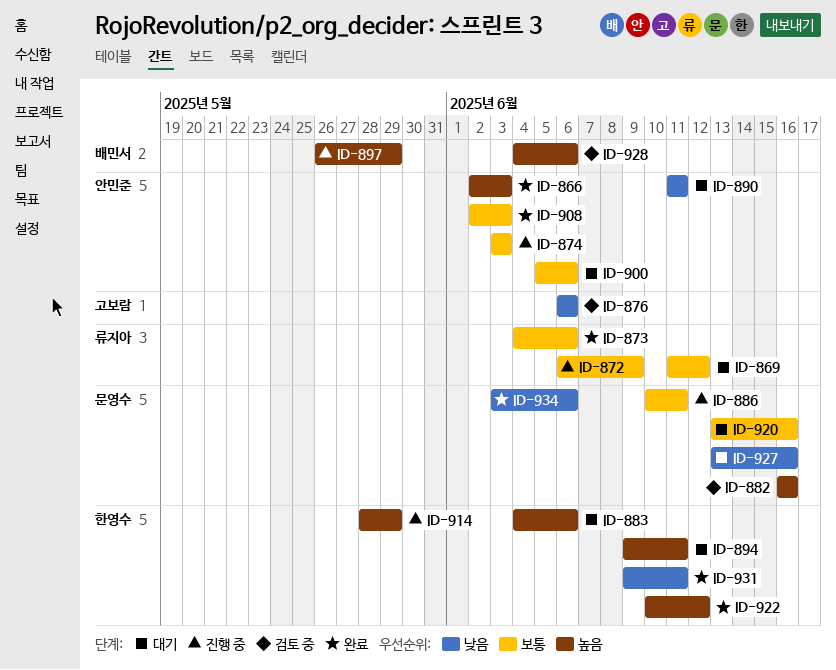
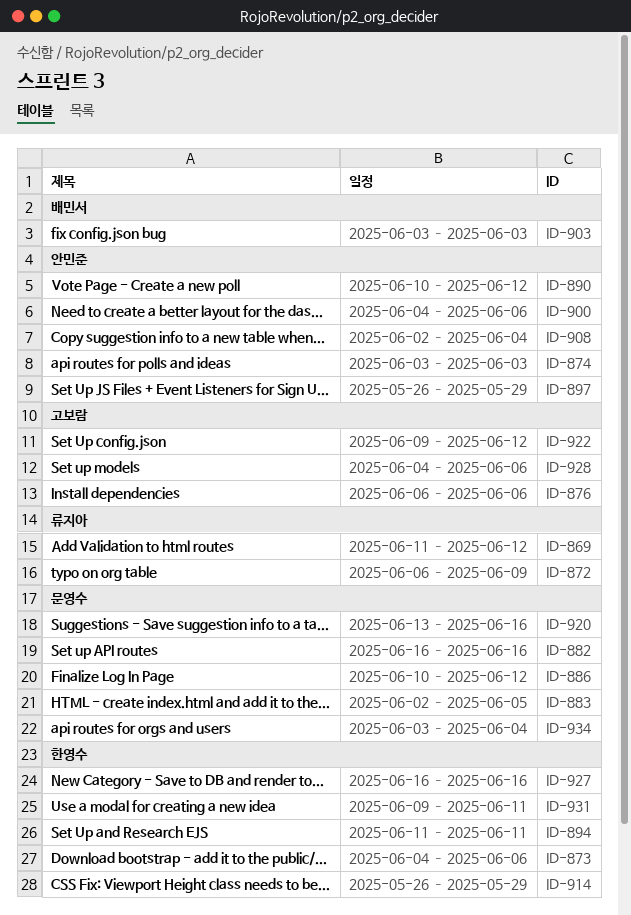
ID-866: present -> none
ID-873, owner: 류지아 -> 한영수
ID-883, owner: 한영수 -> 문영수
ID-883, start: Jun 4 -> Jun 2
ID-883, due: Jun 6 -> Jun 5
ID-886, due: Jun 11 -> Jun 12
ID-890, start: Jun 11 -> Jun 10
ID-890, due: Jun 11 -> Jun 12
ID-894, start: Jun 9 -> Jun 11
ID-897, owner: 배민서 -> 안민준
ID-900, start: Jun 5 -> Jun 4
ID-903: none -> present
ID-908, due: Jun 3 -> Jun 4
ID-914, start: May 28 -> May 26
ID-922, owner: 한영수 -> 고보람
ID-922, start: Jun 10 -> Jun 9
ID-927, owner: 문영수 -> 한영수
ID-927, start: Jun 13 -> Jun 16
ID-928, owner: 배민서 -> 고보람
ID-934, due: Jun 6 -> Jun 4

